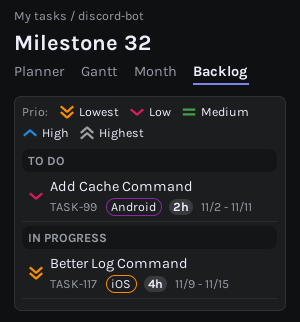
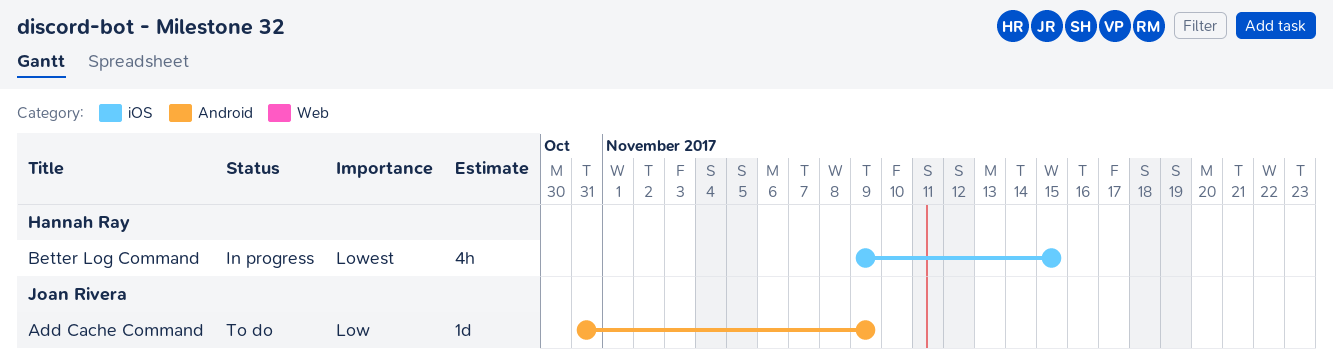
Add Cache Command, estimate: 2h -> 1d
Add Cache Command, start: Nov 2 -> Oct 31
Add Cache Command, due: Nov 11 -> Nov 9

